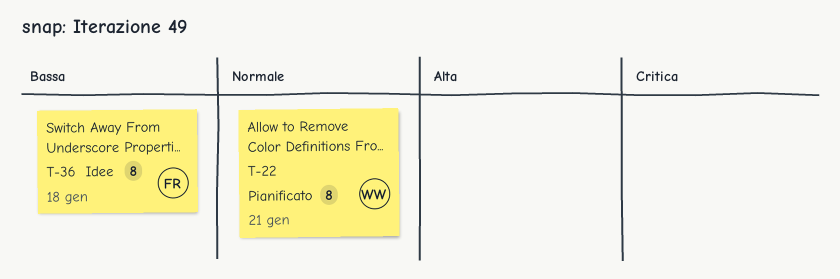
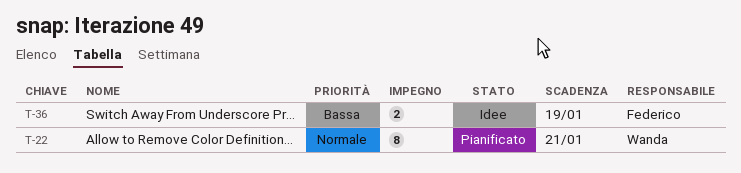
T-36, estimate: 8 -> 2
T-36, due: Jan 18 -> Jan 19

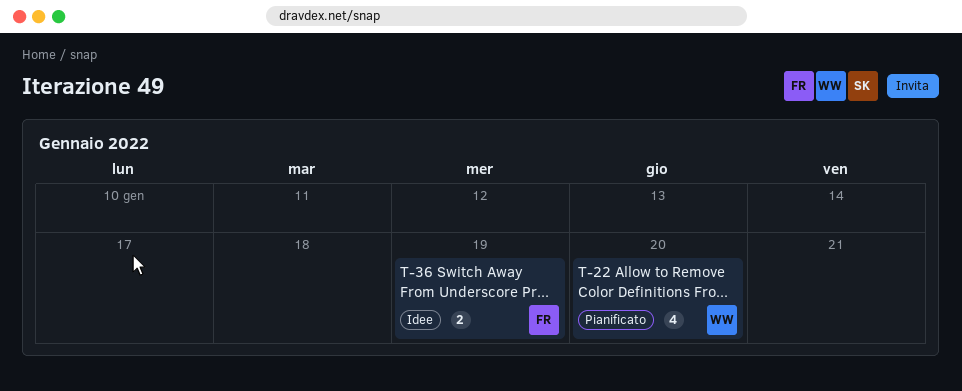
T-22, estimate: 8 -> 4
T-22, due: Jan 21 -> Jan 20

